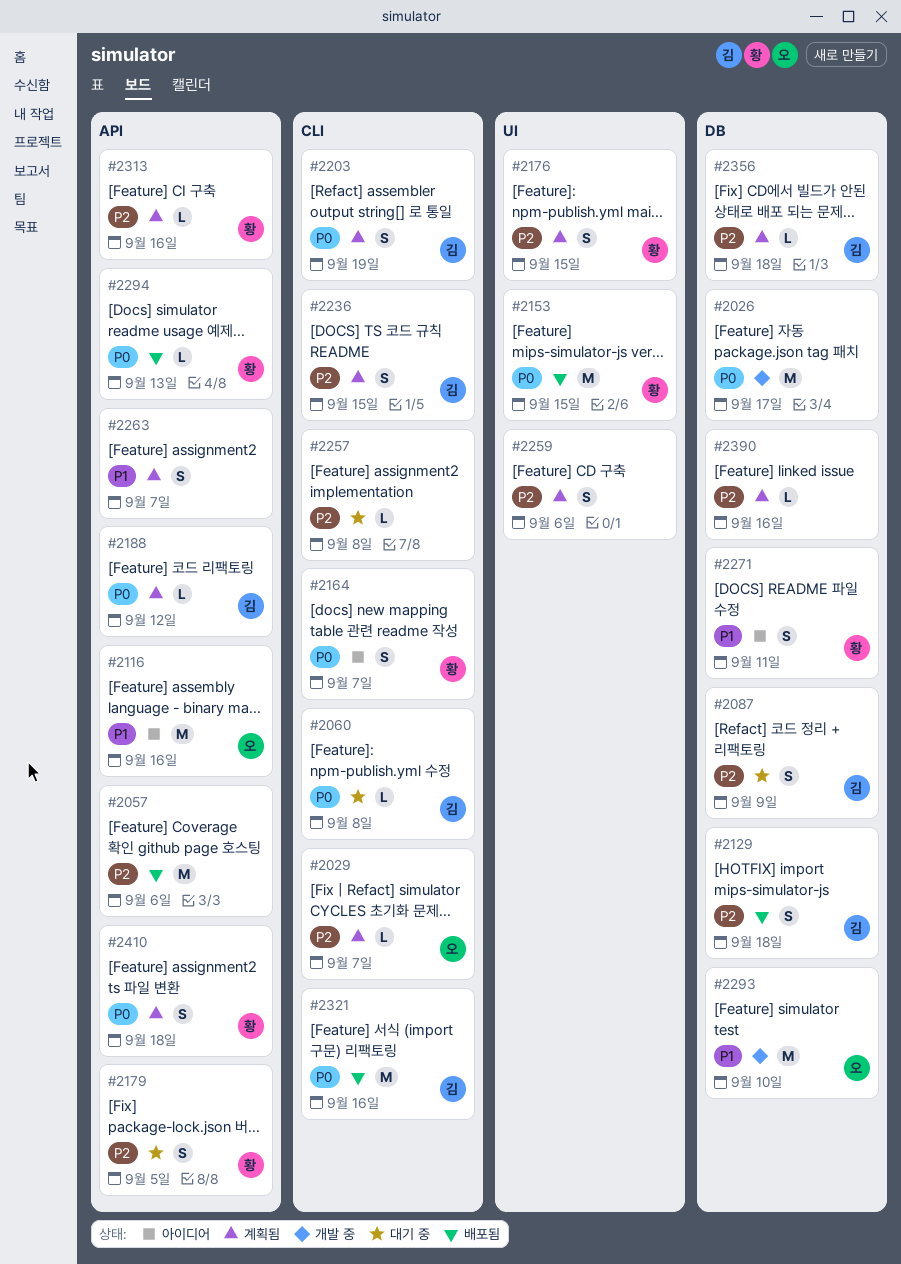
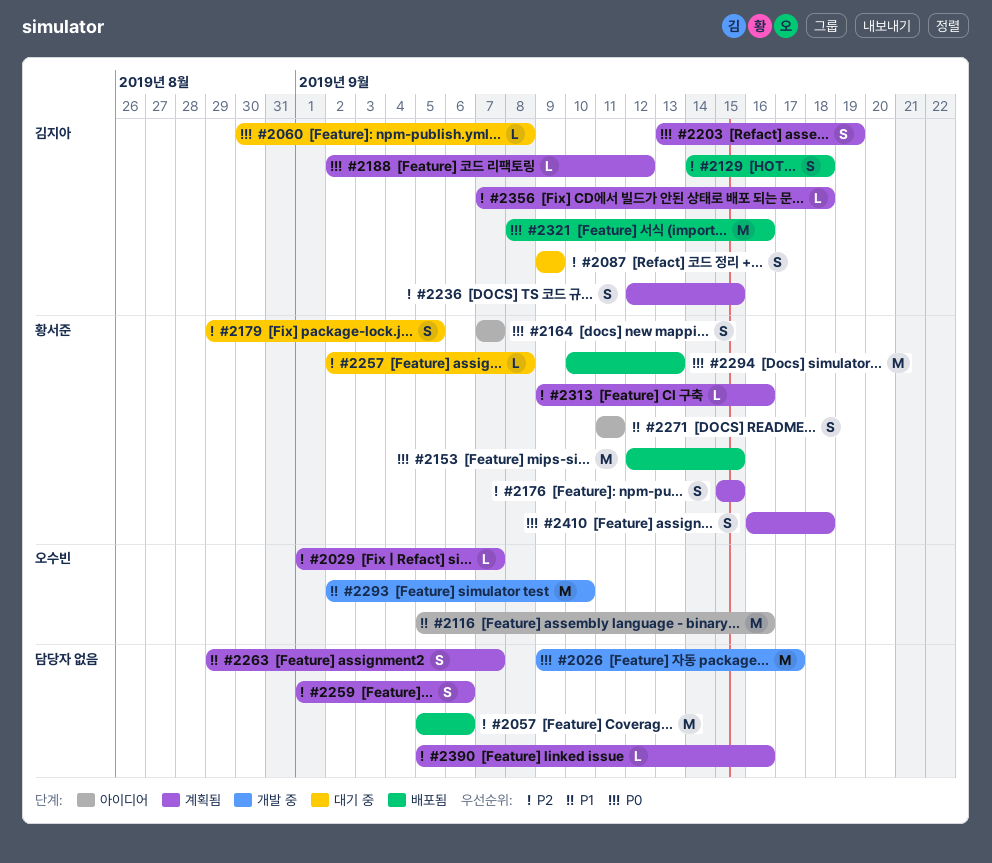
#2257, owner: none -> 황서준
#2294, estimate: L -> M

